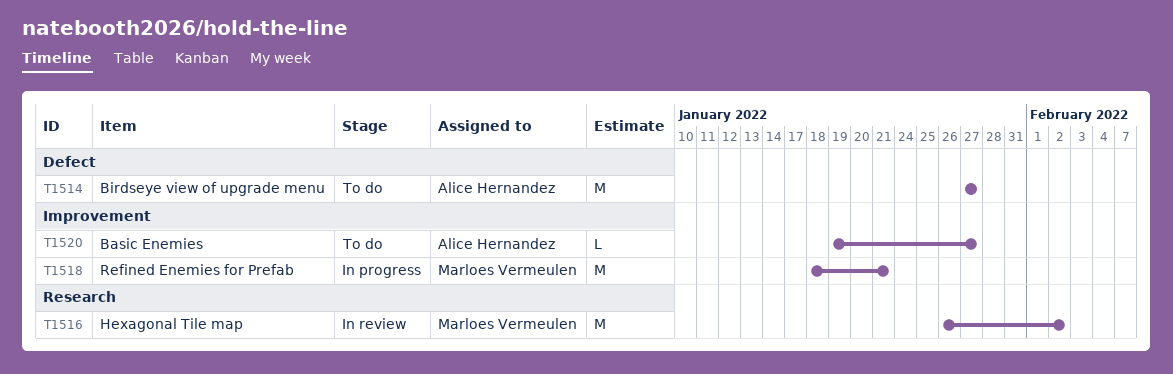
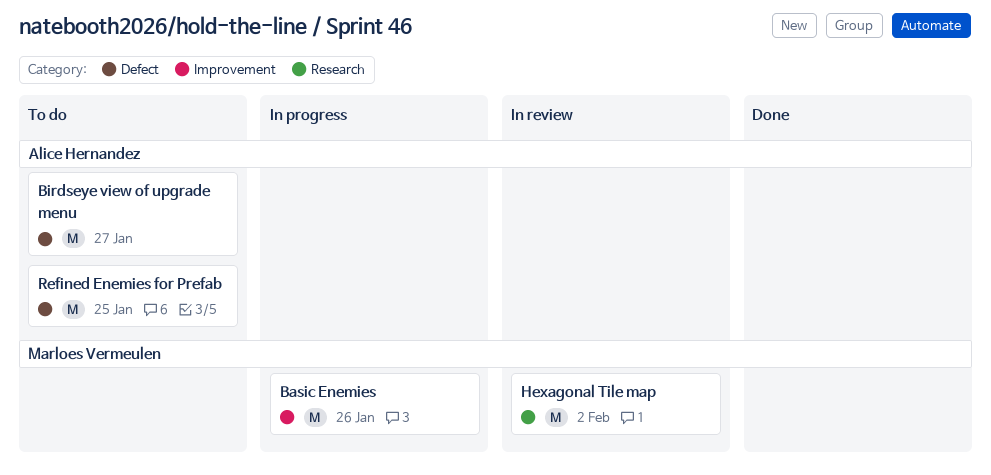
Basic Enemies, status: To do -> In progress
Basic Enemies, owner: Alice Hernandez -> Marloes Vermeulen
Basic Enemies, estimate: L -> M
Basic Enemies, due: Jan 27 -> Jan 26
Refined Enemies for Prefab, status: In progress -> To do
Refined Enemies for Prefab, owner: Marloes Vermeulen -> Alice Hernandez
Refined Enemies for Prefab, label: Improvement -> Defect
Refined Enemies for Prefab, due: Jan 21 -> Jan 25

